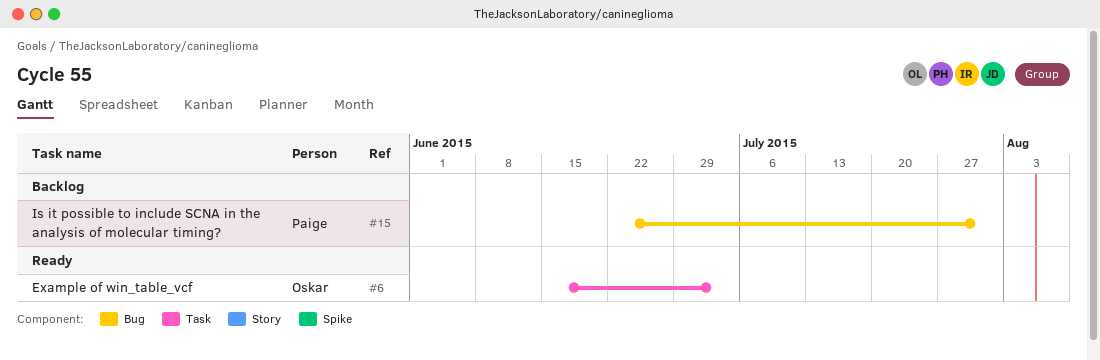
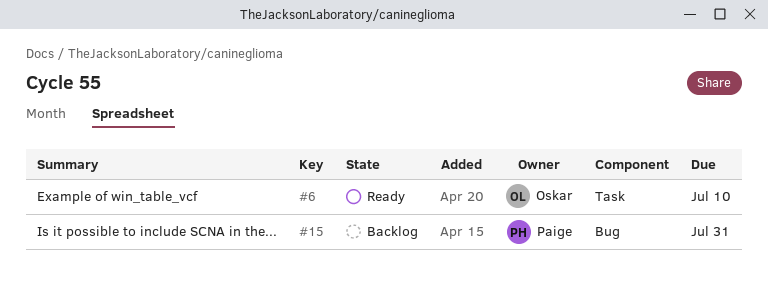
#6, due: Jul 3 -> Jul 10

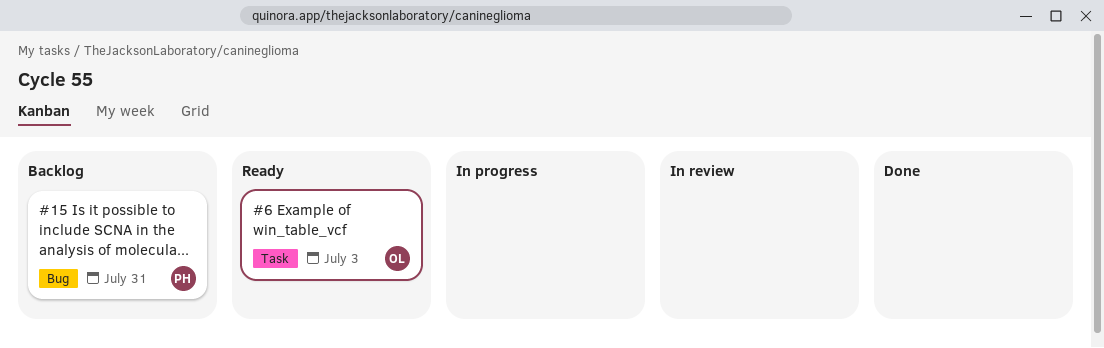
#6, due: Jul 10 -> Jul 3

